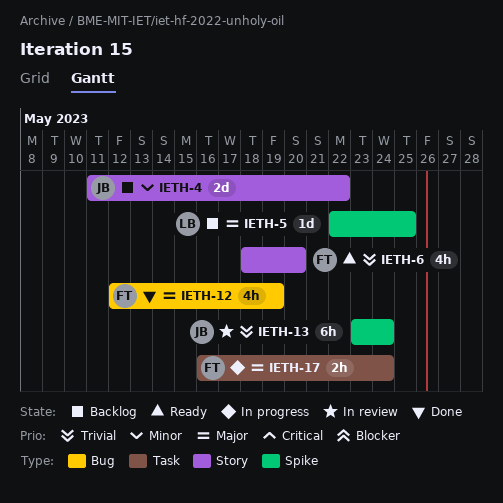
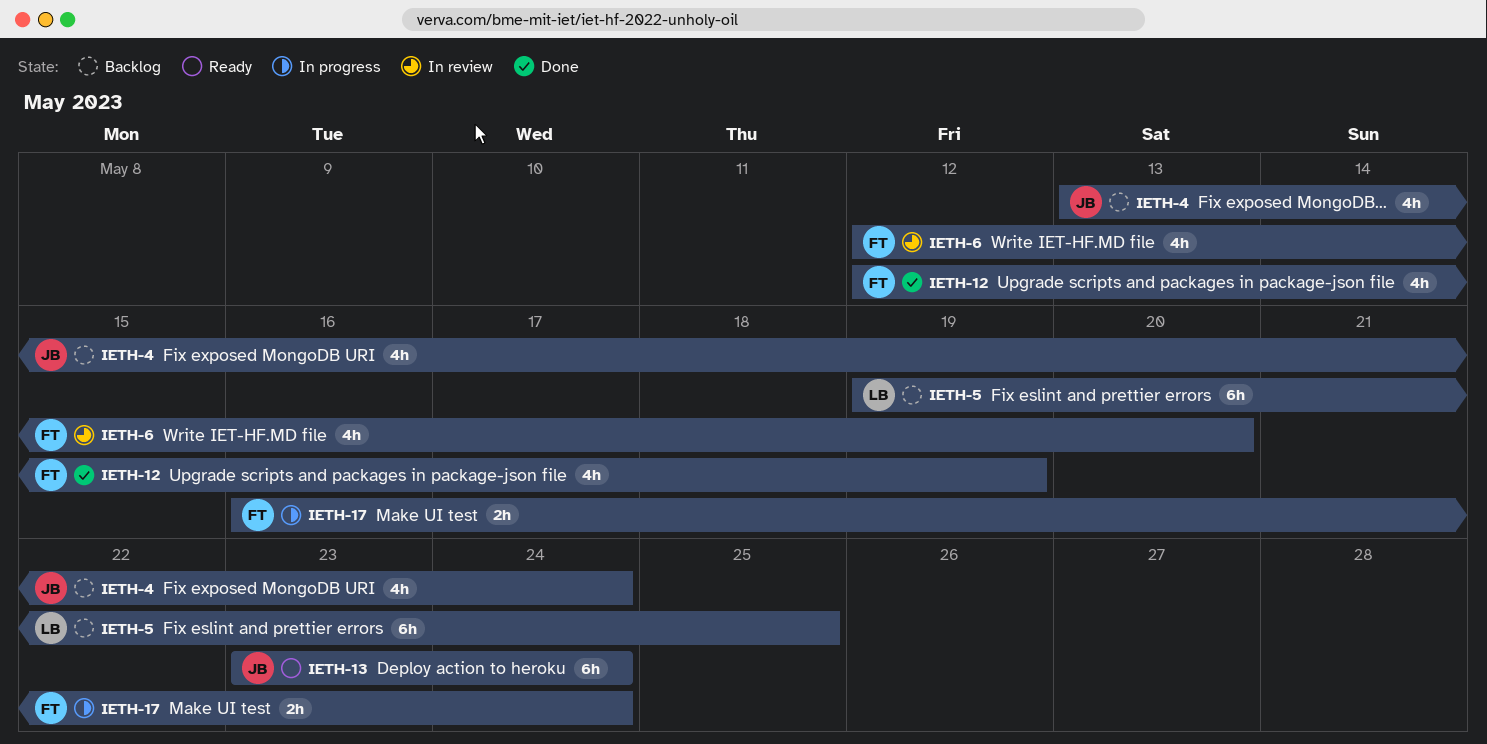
IETH-4, estimate: 2d -> 4h
IETH-4, start: May 11 -> May 13
IETH-4, due: May 22 -> May 24
IETH-5, estimate: 1d -> 6h
IETH-5, start: May 22 -> May 19
IETH-6, status: Ready -> In review
IETH-6, start: May 18 -> May 12
IETH-13, status: In review -> Ready

